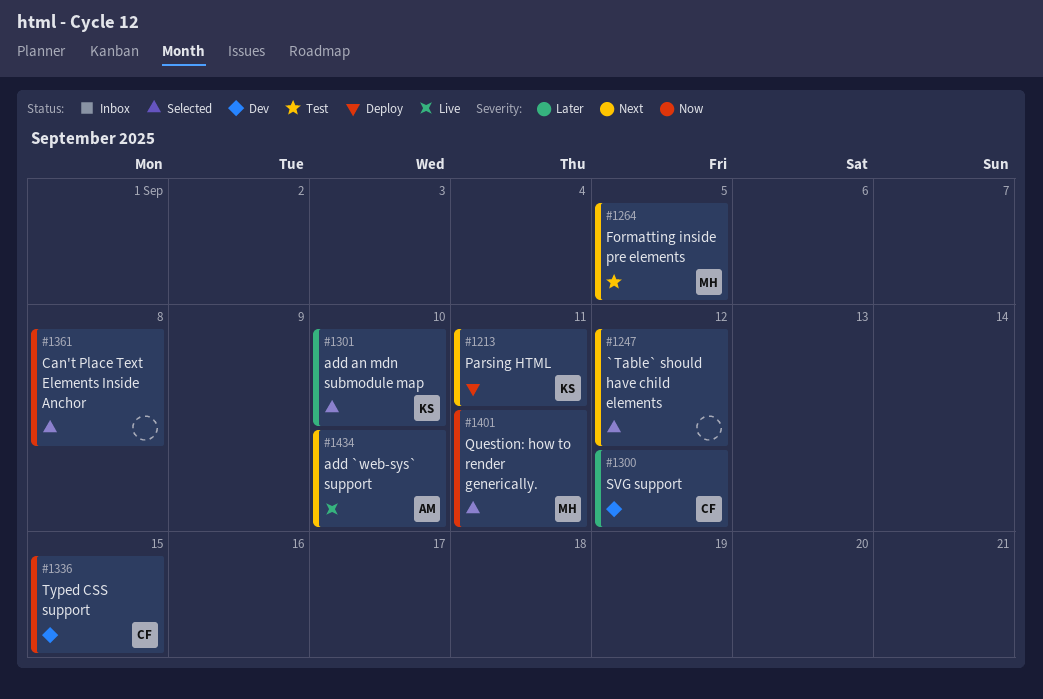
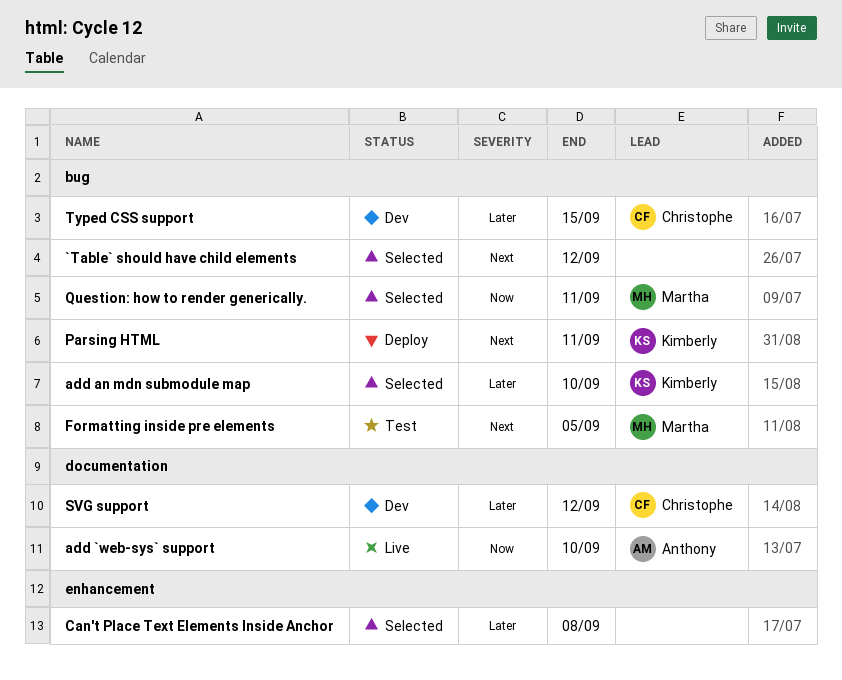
add `web-sys` support, priority: Next -> Now
Can't Place Text Elements Inside Anchor, priority: Now -> Later
Typed CSS support, priority: Now -> Later

